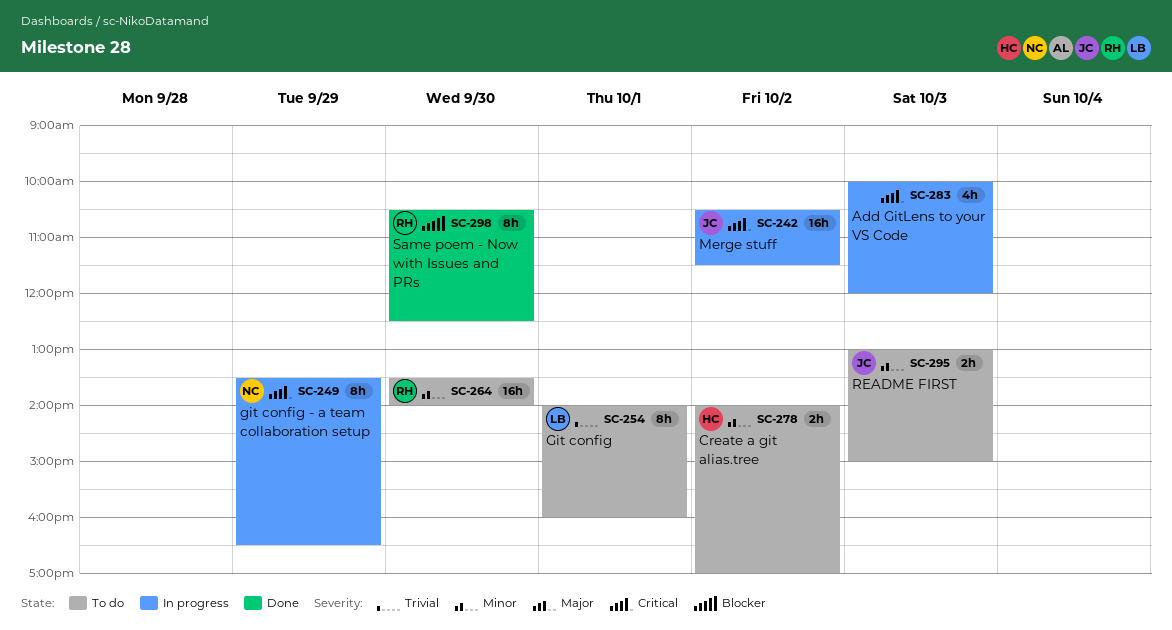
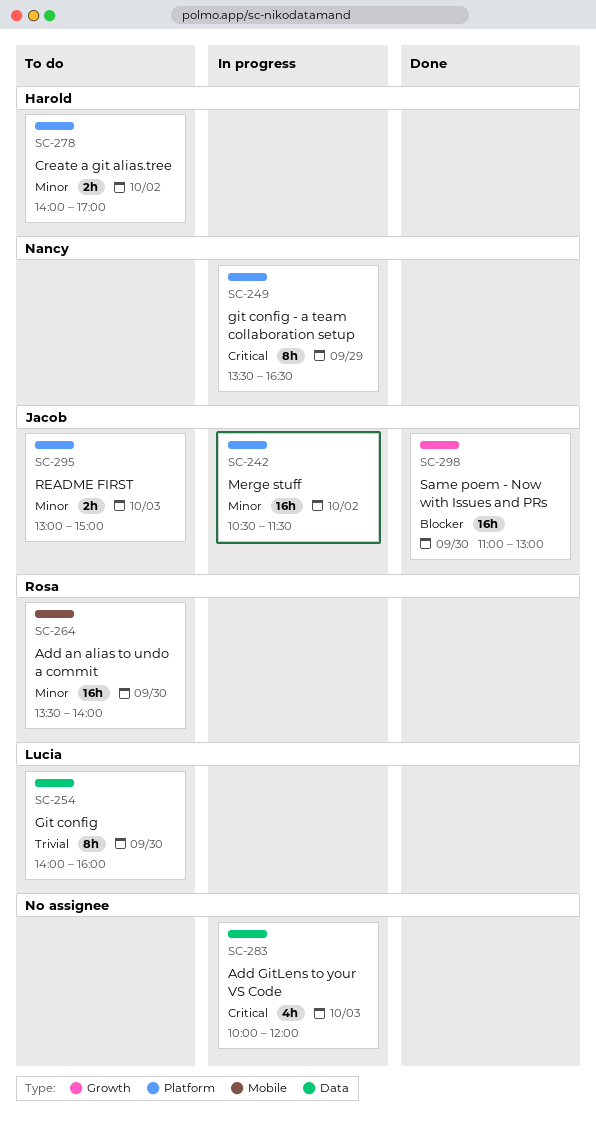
SC-242, priority: Critical -> Minor
SC-254, day: Oct 1 -> Sep 30
SC-298, owner: Rosa -> Jacob
SC-298, estimate: 8h -> 16h
SC-298, begins: 10:30 -> 11:00
SC-298, ends: 12:30 -> 13:00

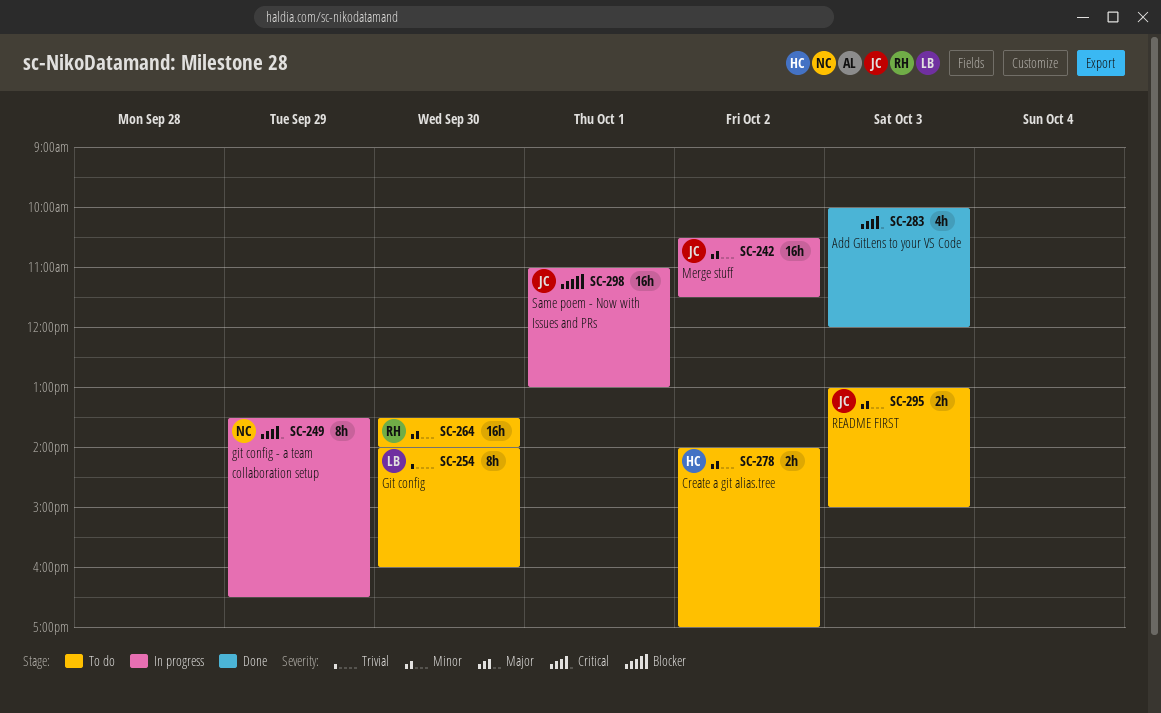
SC-283, status: In progress -> Done
SC-298, status: Done -> In progress
SC-298, day: Sep 30 -> Oct 1

